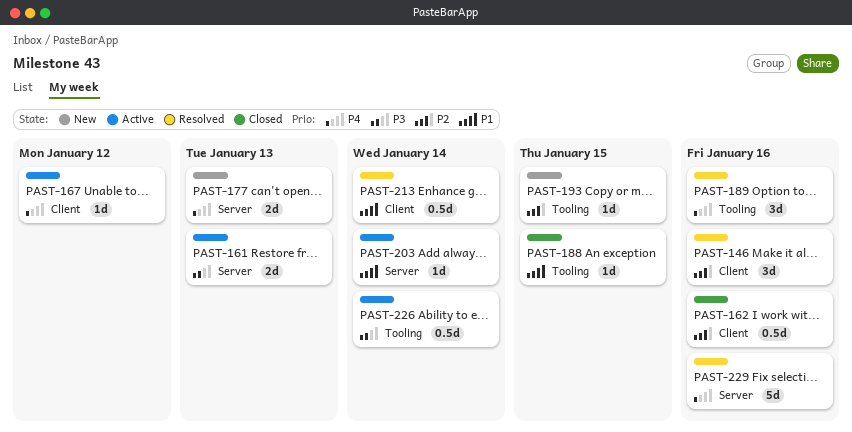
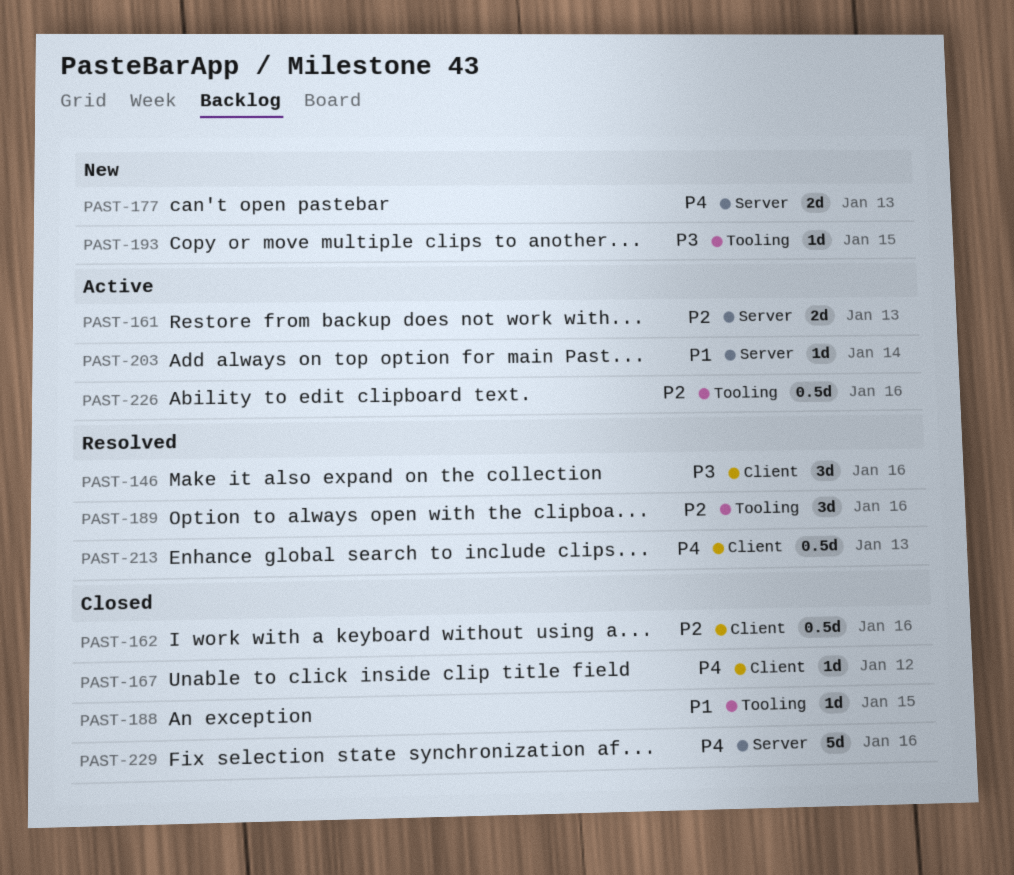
PAST-146, priority: P2 -> P3
PAST-161, priority: P3 -> P2
PAST-167, status: Active -> Closed
PAST-189, priority: P4 -> P2
PAST-193, priority: P2 -> P3
PAST-213, priority: P1 -> P4
PAST-213, due: Jan 14 -> Jan 13
PAST-226, priority: P3 -> P2
PAST-226, due: Jan 14 -> Jan 16
PAST-229, status: Resolved -> Closed

